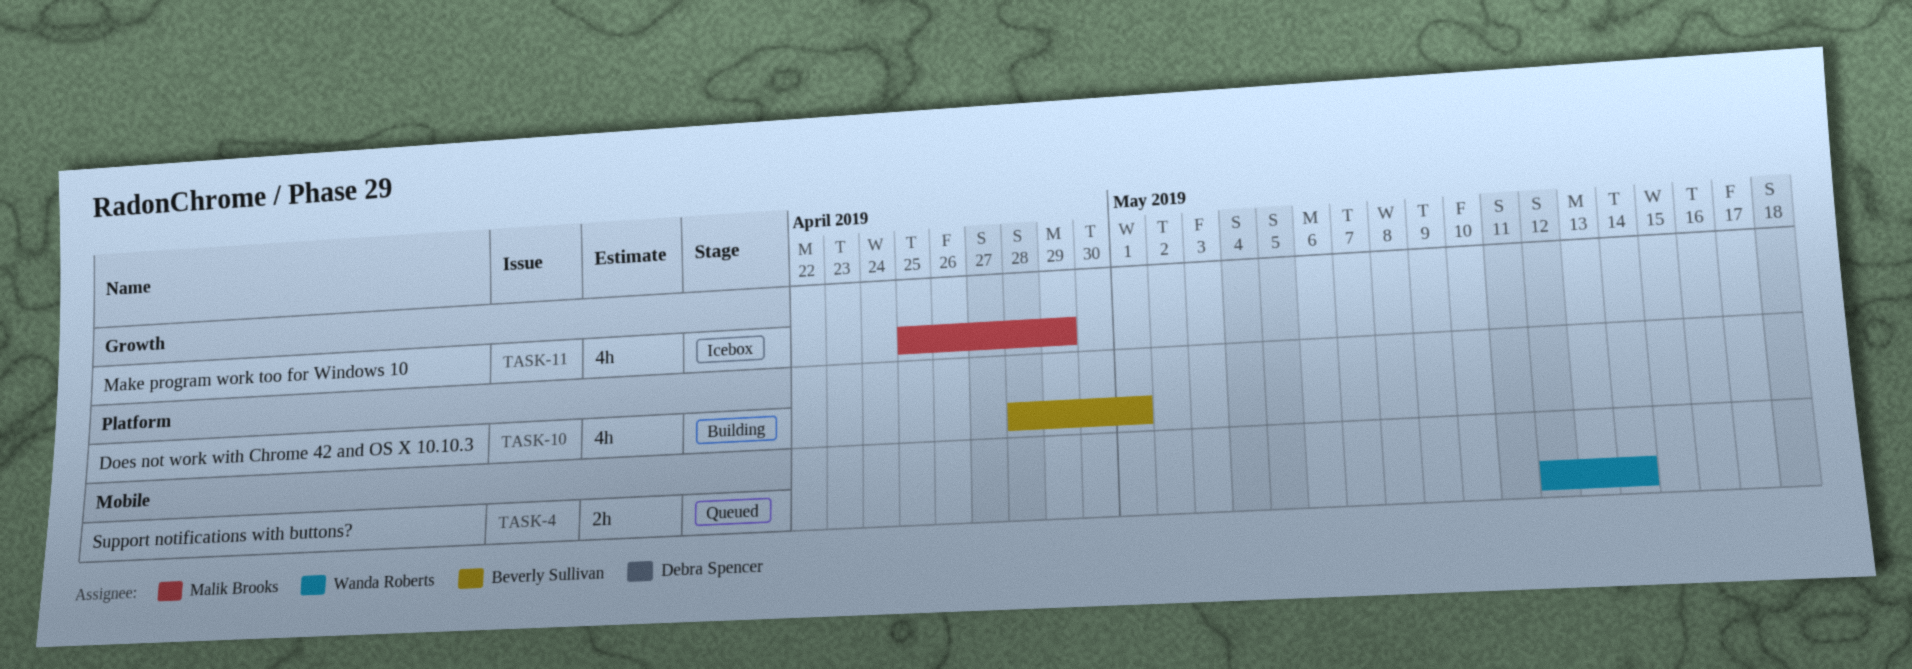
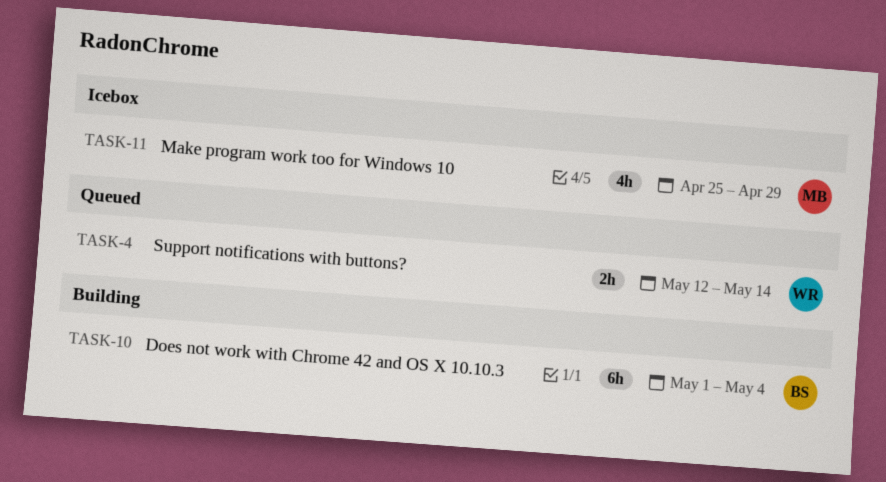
TASK-10, estimate: 4h -> 6h
TASK-10, start: Apr 28 -> May 1
TASK-10, due: May 1 -> May 4

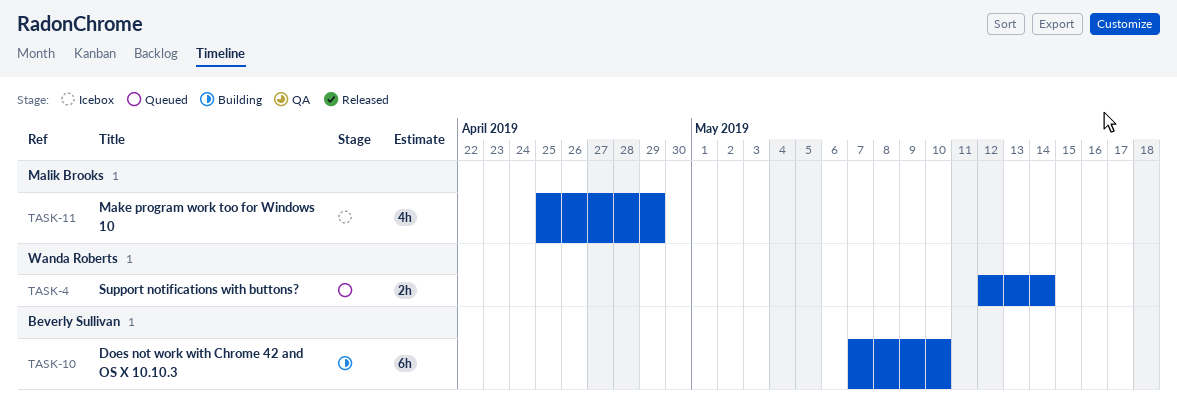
TASK-10, start: May 1 -> May 7
TASK-10, due: May 4 -> May 10

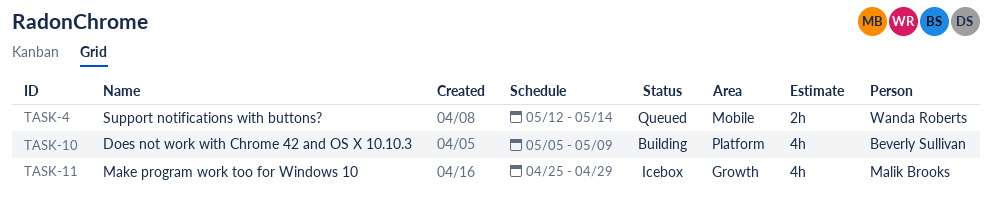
TASK-10, estimate: 6h -> 4h
TASK-10, start: May 7 -> May 5
TASK-10, due: May 10 -> May 9

